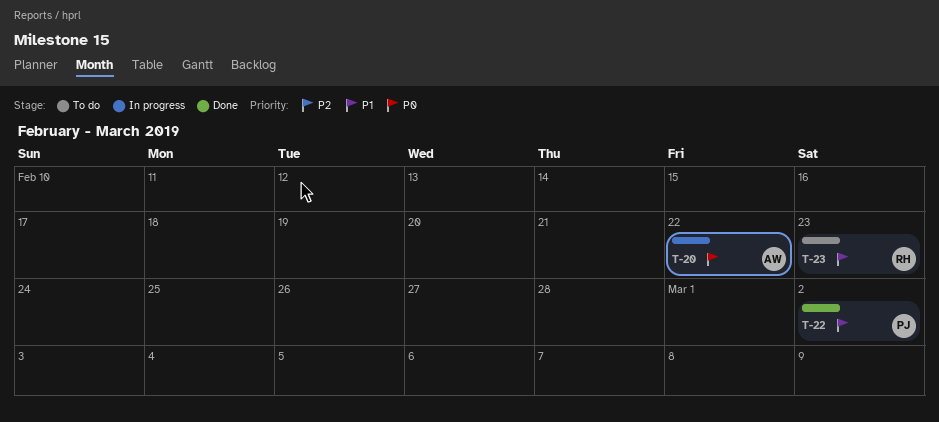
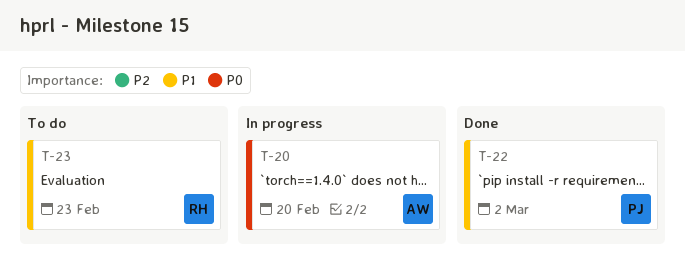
T-20, due: Feb 22 -> Feb 20

